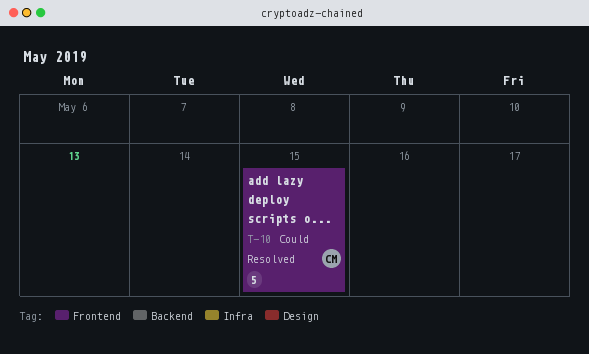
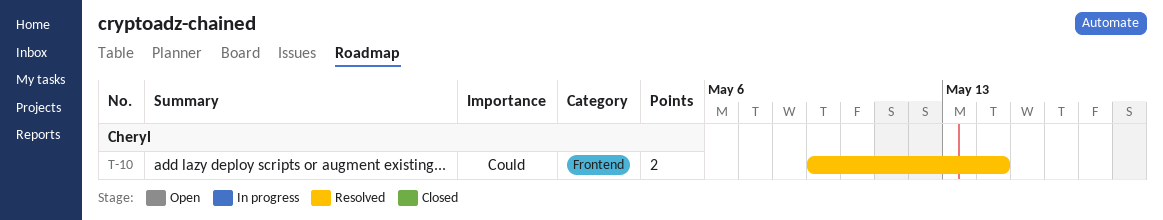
T-10, estimate: 5 -> 2
T-10, due: May 15 -> May 14

